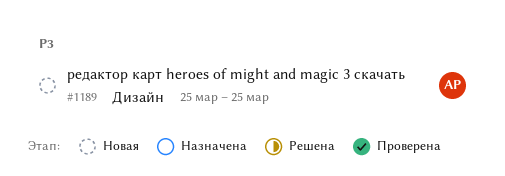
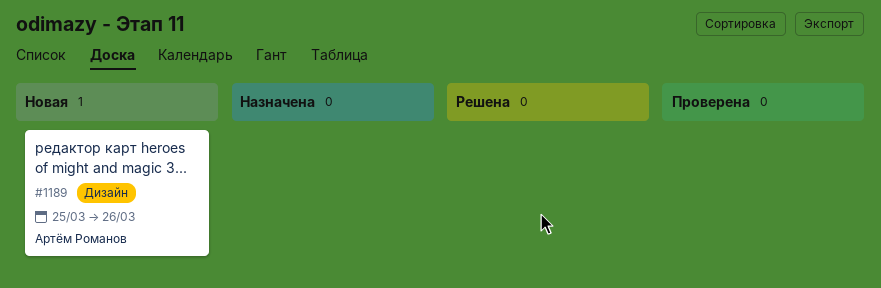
#1189, due: Mar 25 -> Mar 26

